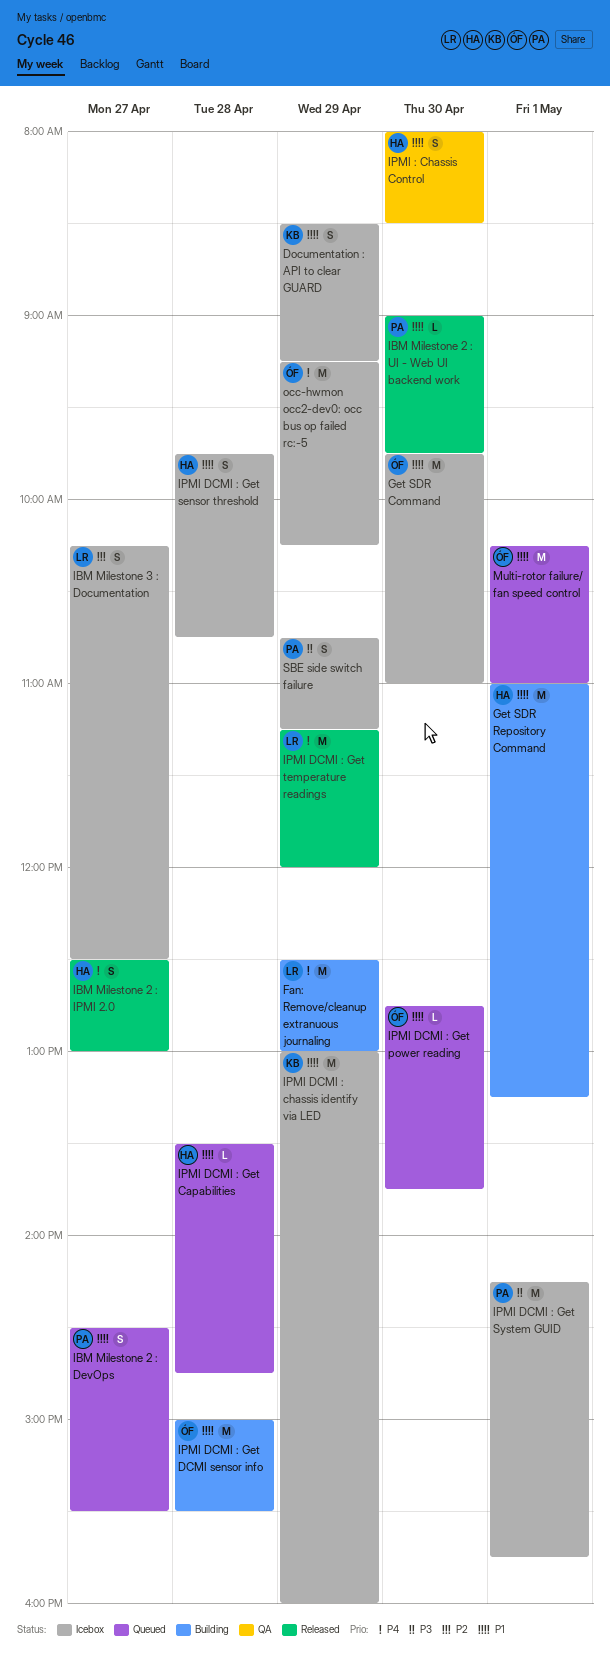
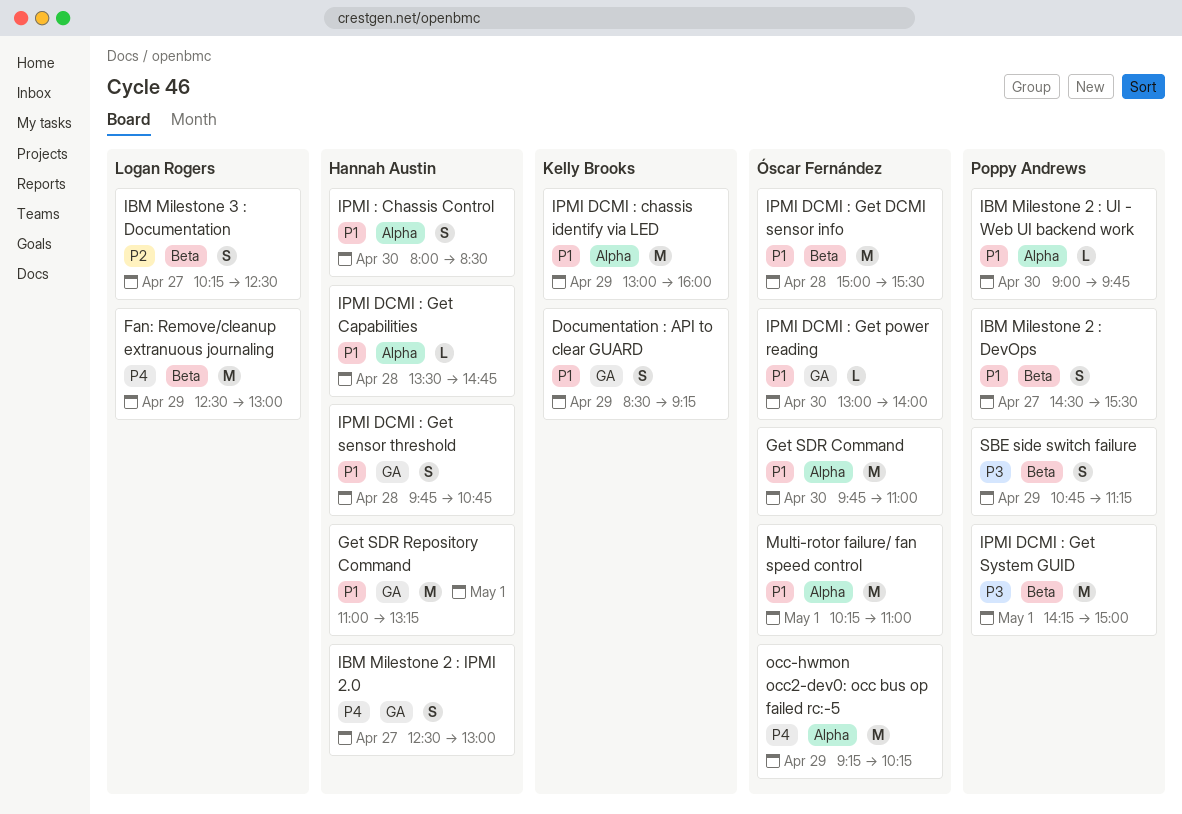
IPMI DCMI : Get power reading, begins: 12:45 -> 13:00
IPMI DCMI : Get power reading, ends: 13:45 -> 14:00
IPMI DCMI : Get System GUID, ends: 15:45 -> 15:00
IPMI DCMI : Get temperature readings: present -> none

